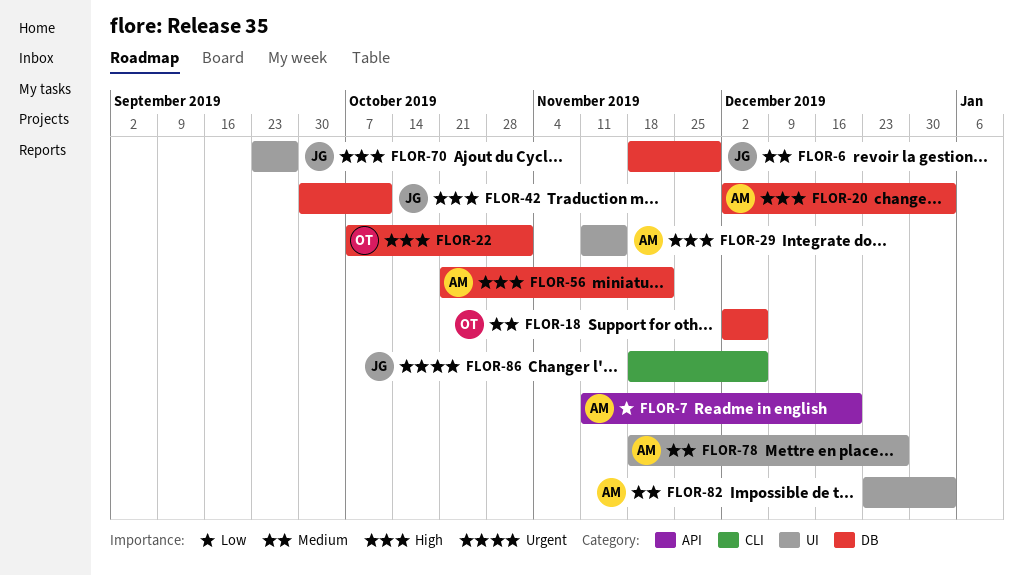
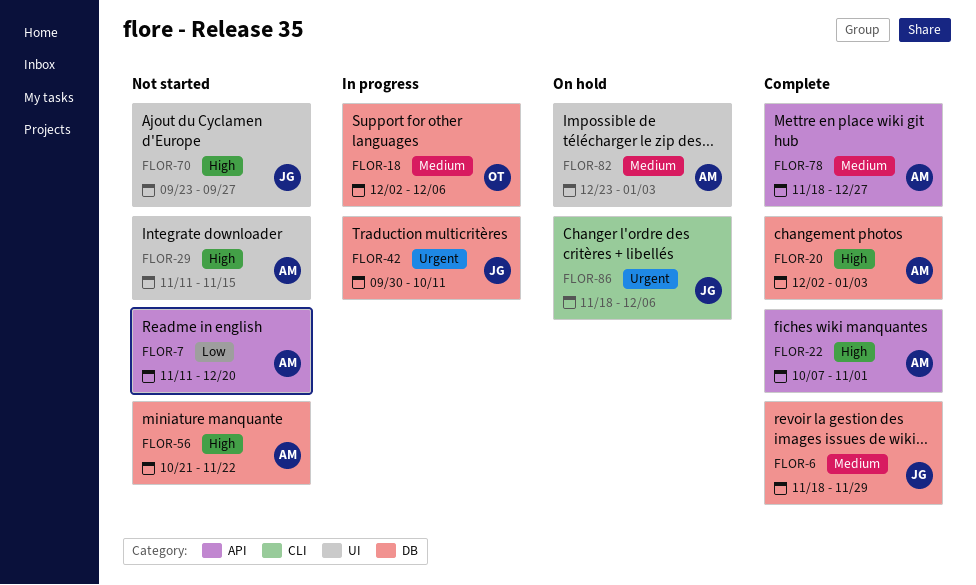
FLOR-22, owner: OT -> AM
FLOR-22, label: DB -> API
FLOR-42, priority: High -> Urgent
FLOR-78, label: UI -> API

